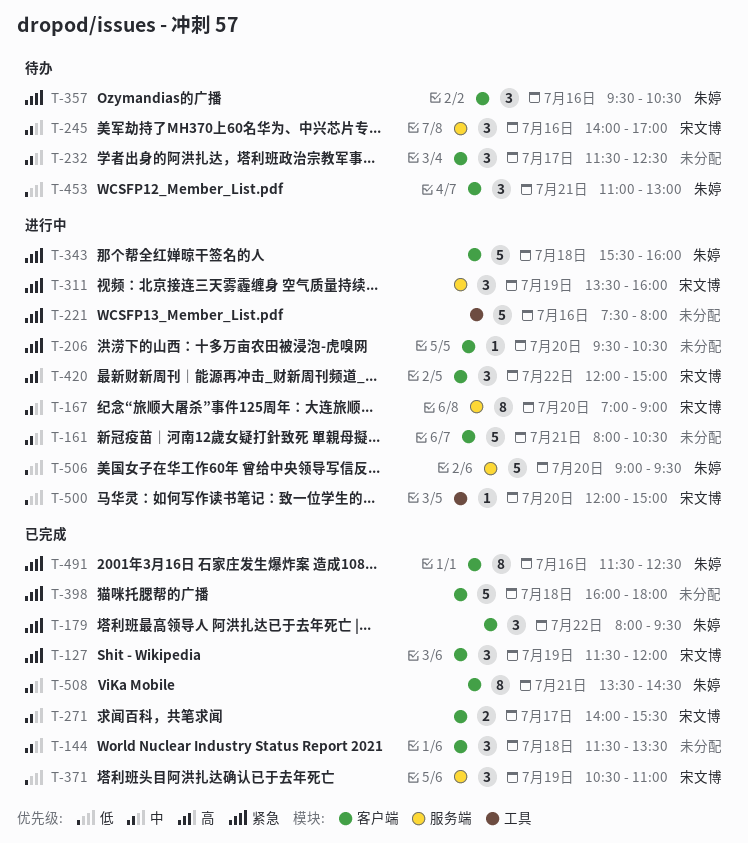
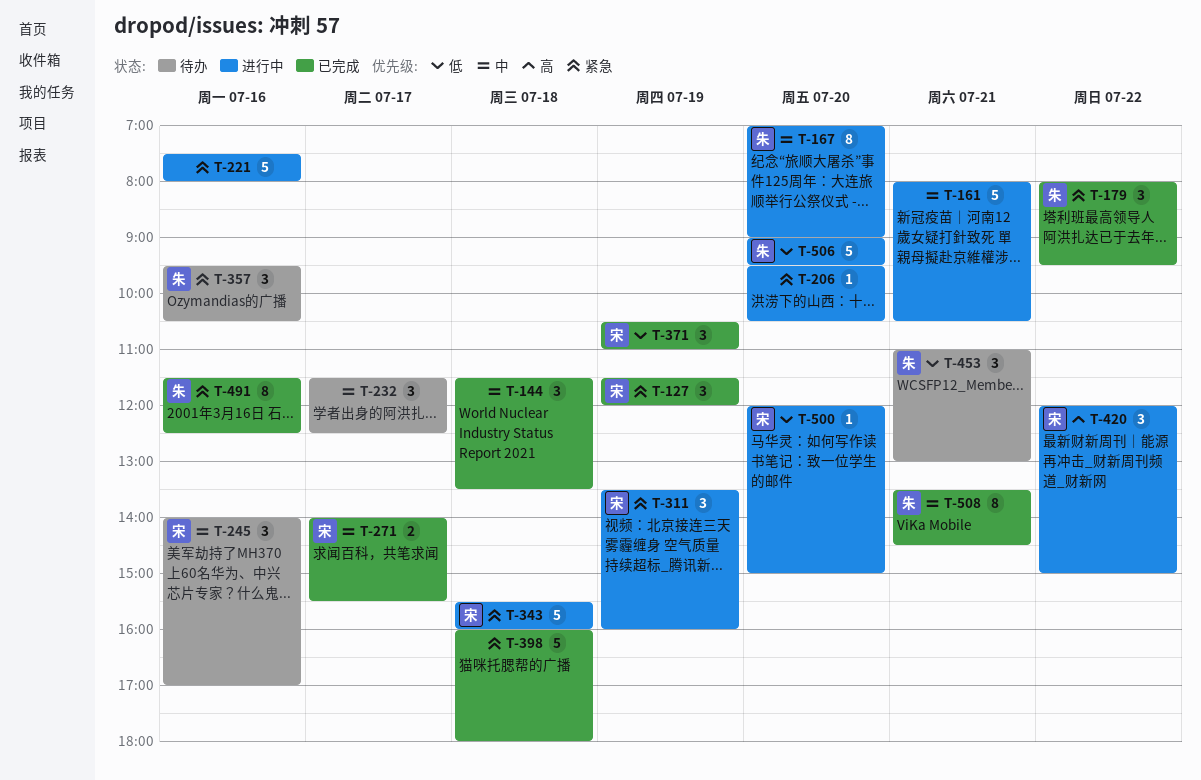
T-167, owner: 宋文博 -> 朱婷
T-343, owner: 朱婷 -> 宋文博

